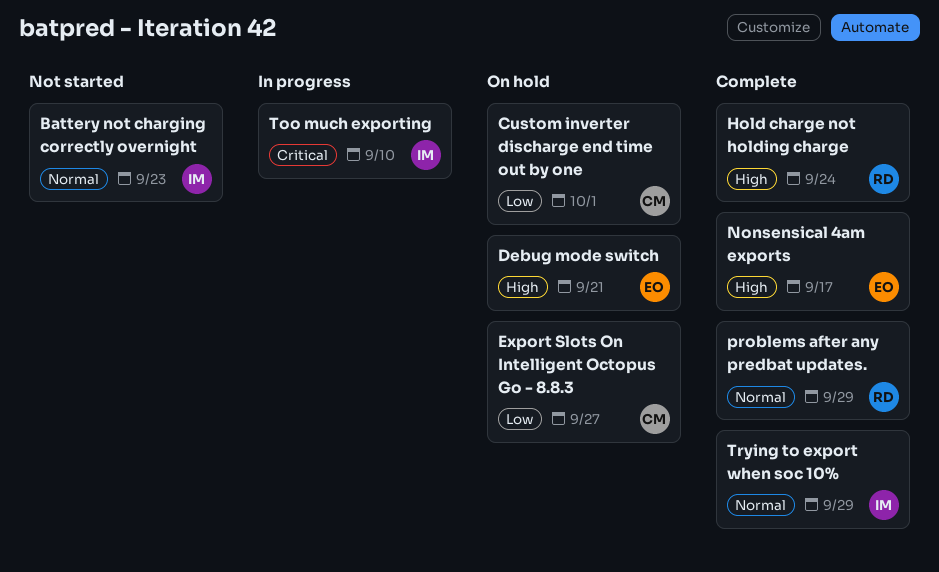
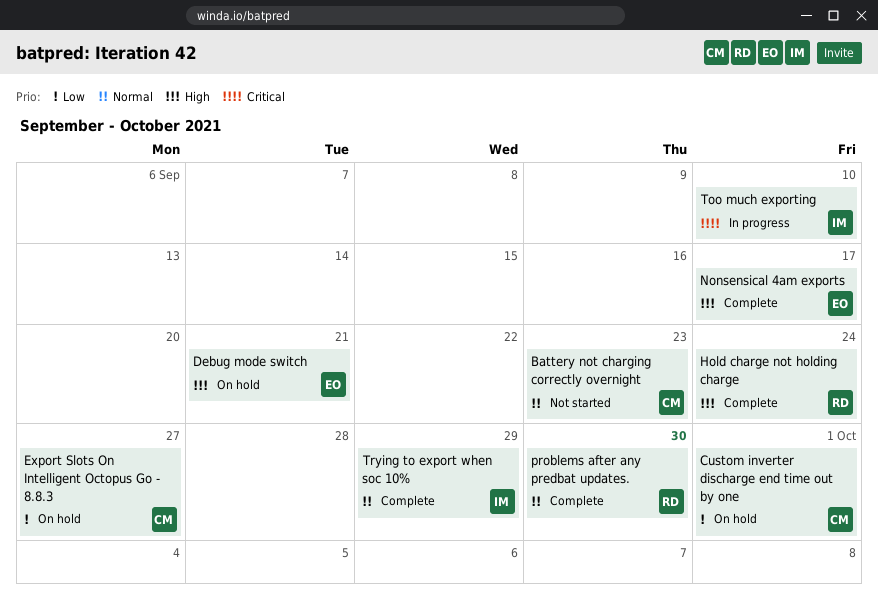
Battery not charging correctly overnight, owner: IM -> CM
problems after any predbat updates., due: Sep 29 -> Sep 30

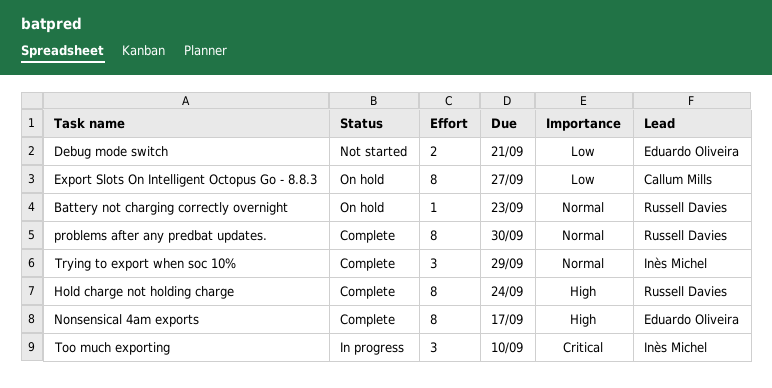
Battery not charging correctly overnight, status: Not started -> On hold
Battery not charging correctly overnight, owner: Callum Mills -> Russell Davies
Custom inverter discharge end time out by one: present -> none
Debug mode switch, status: On hold -> Not started
Debug mode switch, priority: High -> Low

